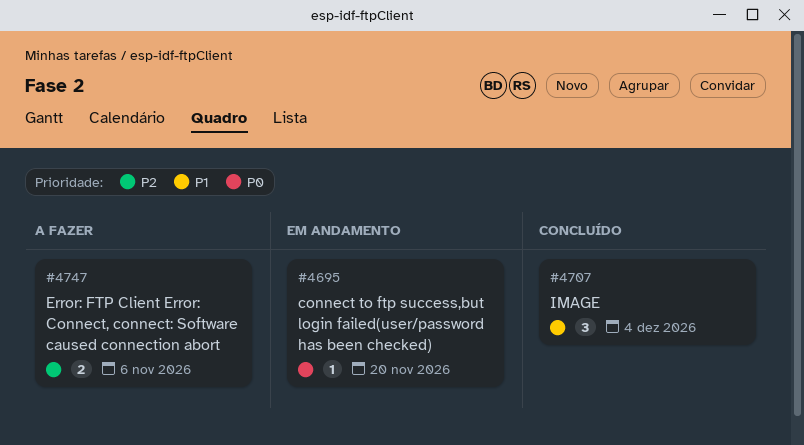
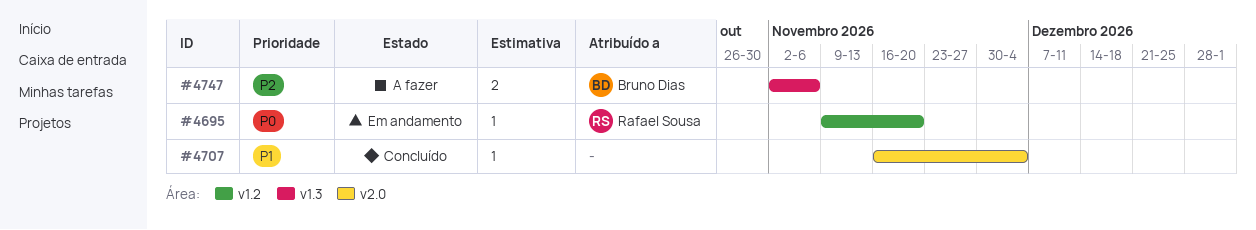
#4707, estimate: 3 -> 1

